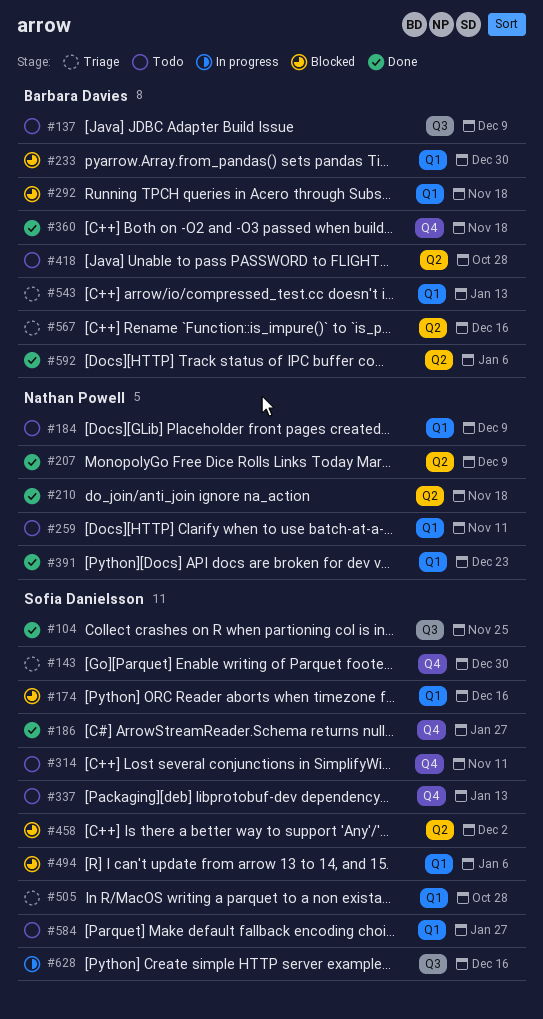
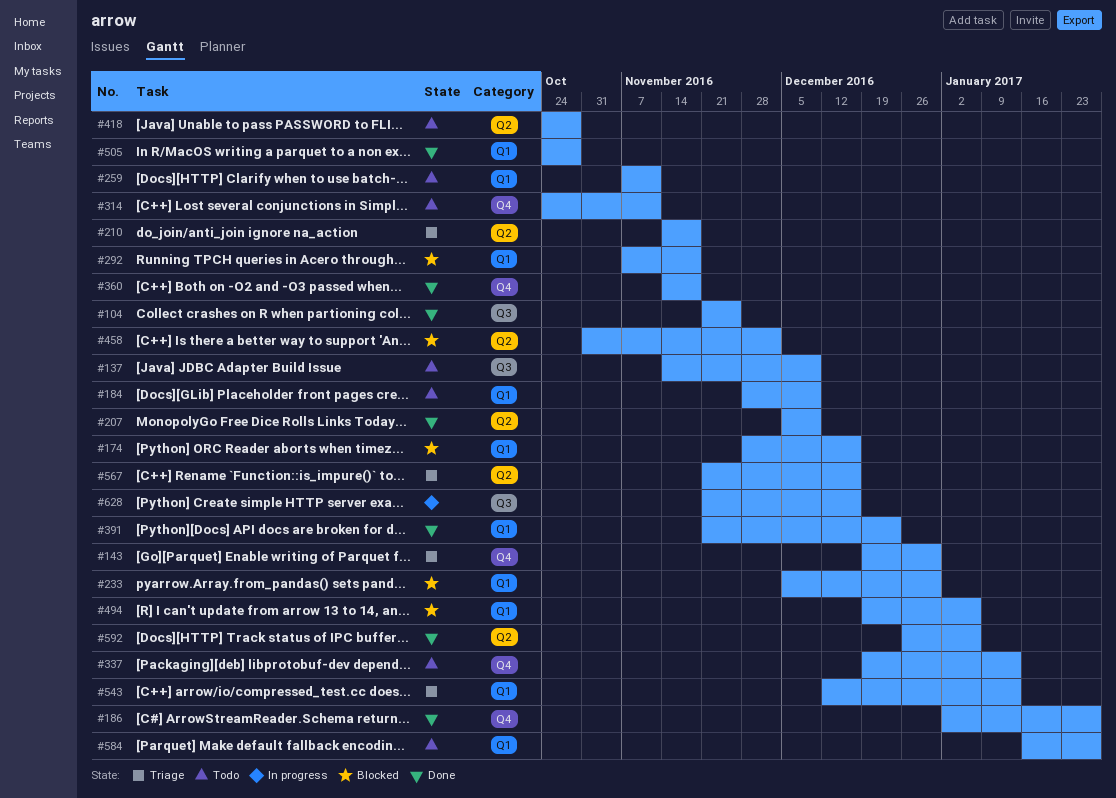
#210, status: Done -> Triage
#505, status: Triage -> Done

